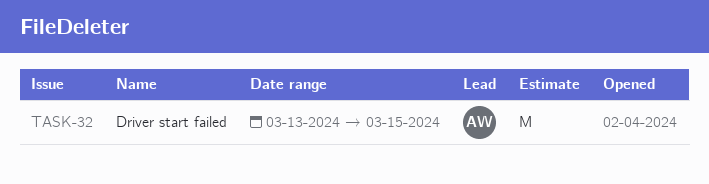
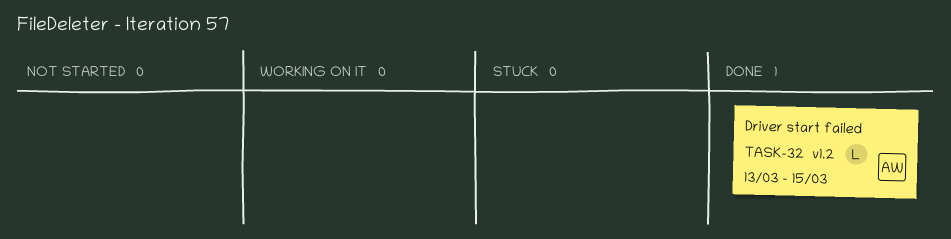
TASK-32, estimate: M -> L

